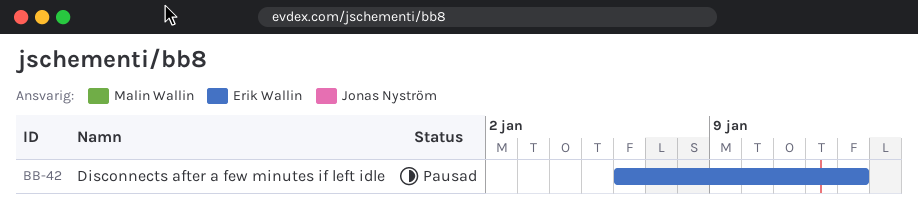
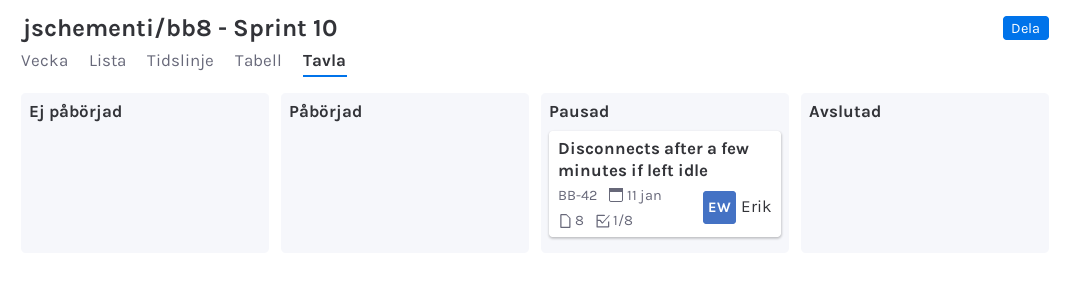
BB-42, due: Jan 13 -> Jan 11

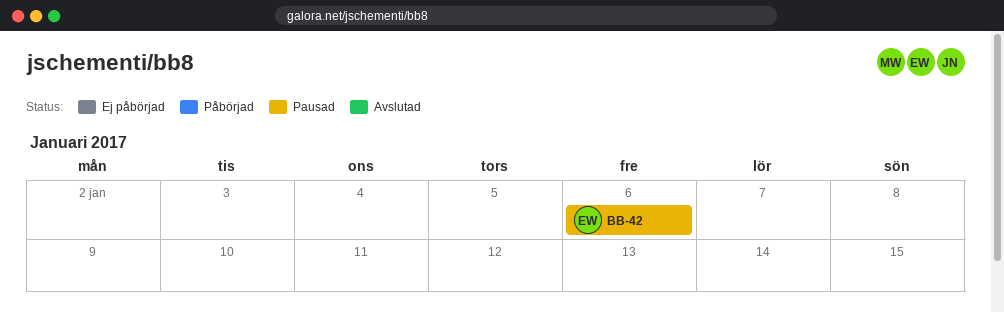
BB-42, due: Jan 11 -> Jan 6

